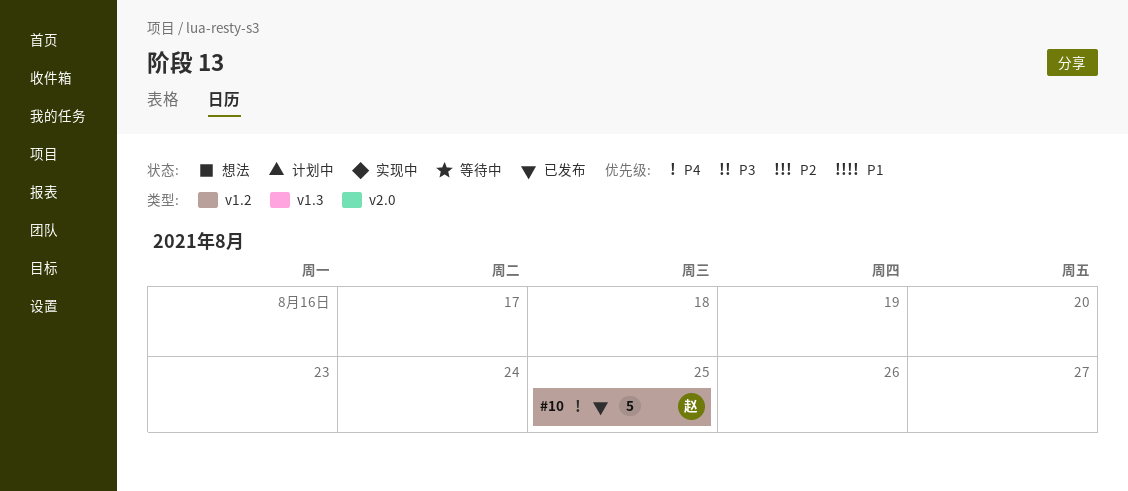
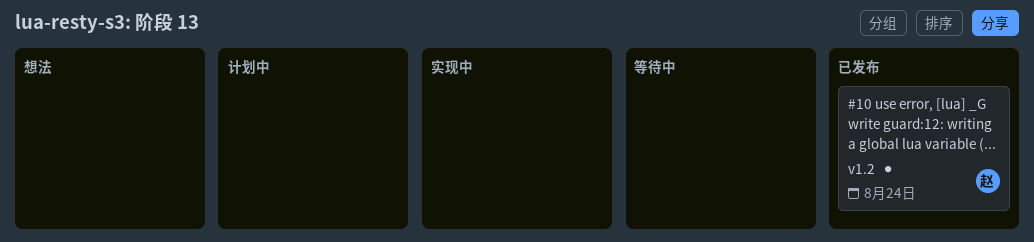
#10, estimate: 5 -> 1
#10, due: Aug 25 -> Aug 24

